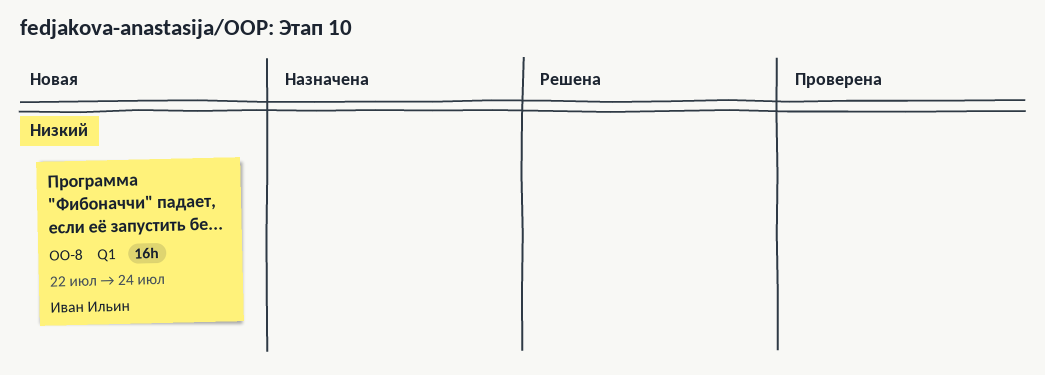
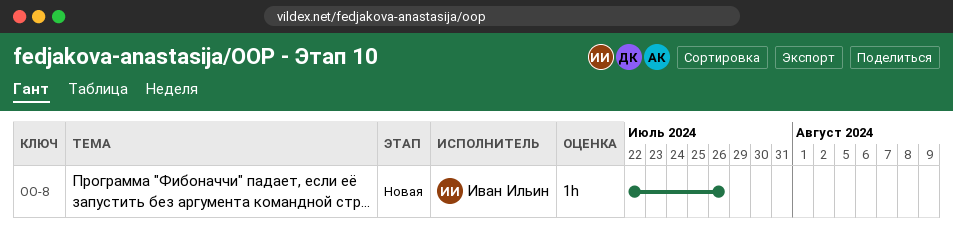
OO-8, estimate: 16h -> 1h
OO-8, due: Jul 24 -> Jul 26

